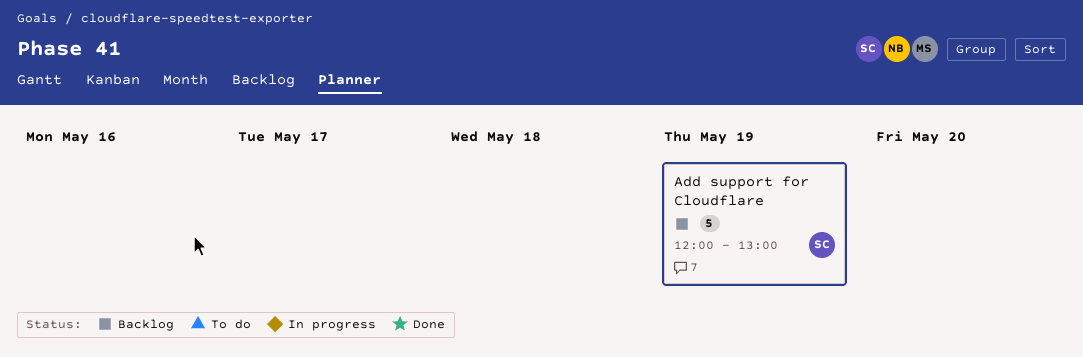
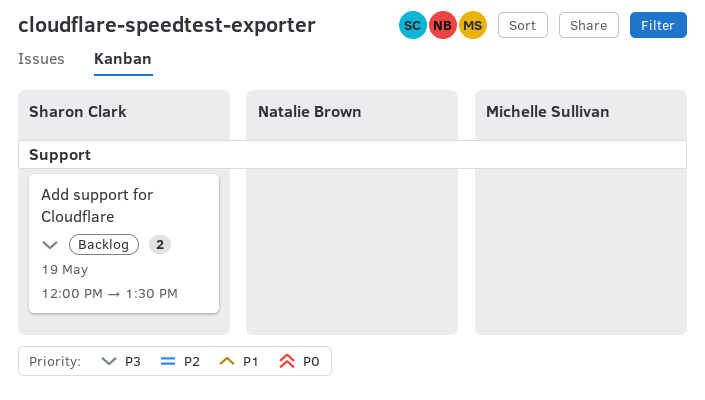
Add support for Cloudflare, estimate: 5 -> 2
Add support for Cloudflare, ends: 13:00 -> 13:30

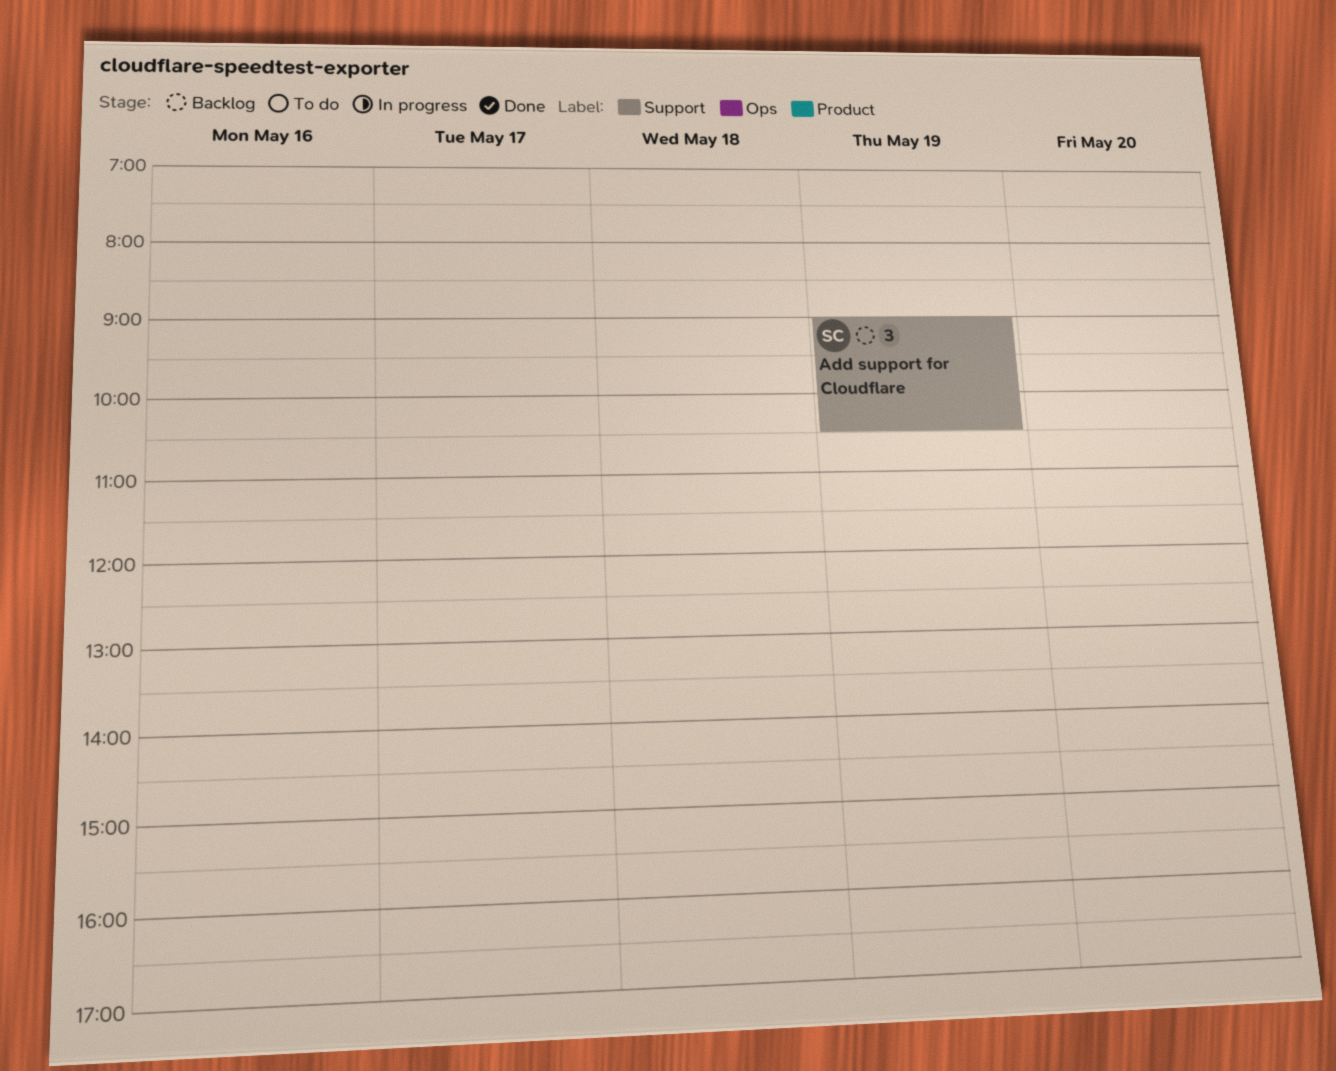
Add support for Cloudflare, estimate: 2 -> 3
Add support for Cloudflare, begins: 12:00 -> 09:00
Add support for Cloudflare, ends: 13:30 -> 10:30

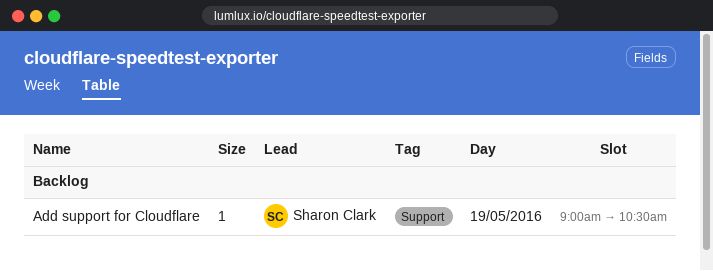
Add support for Cloudflare, estimate: 3 -> 1

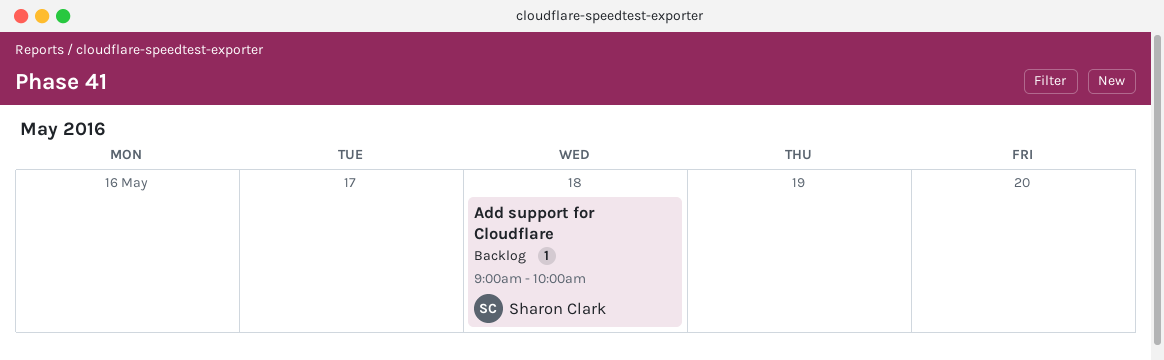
Add support for Cloudflare, day: May 19 -> May 18
Add support for Cloudflare, ends: 10:30 -> 10:00

